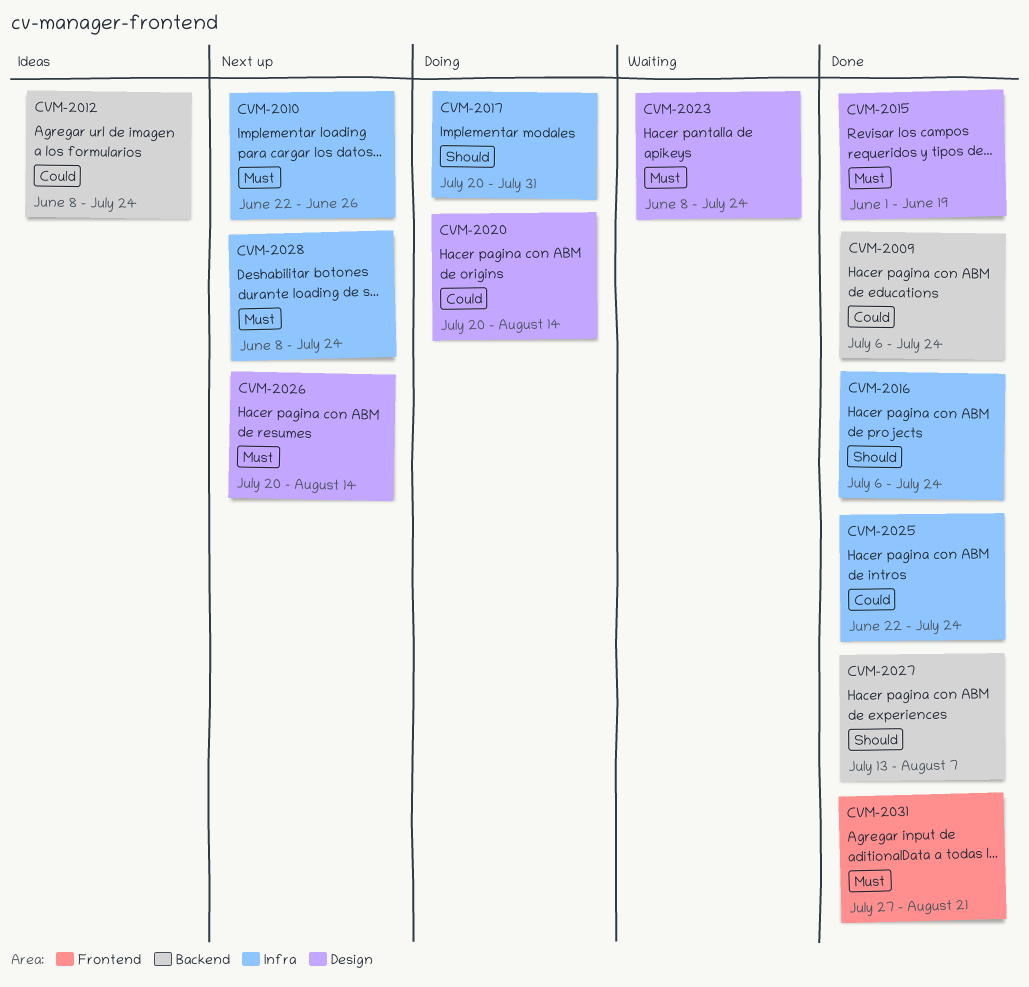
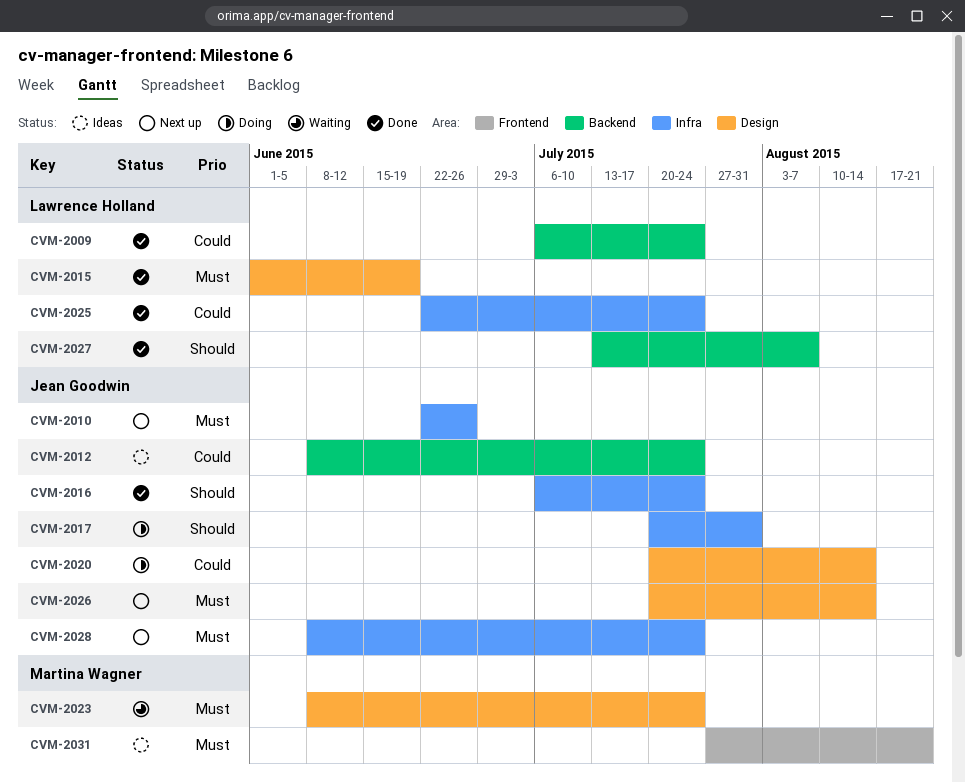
CVM-2031, status: Done -> Ideas

